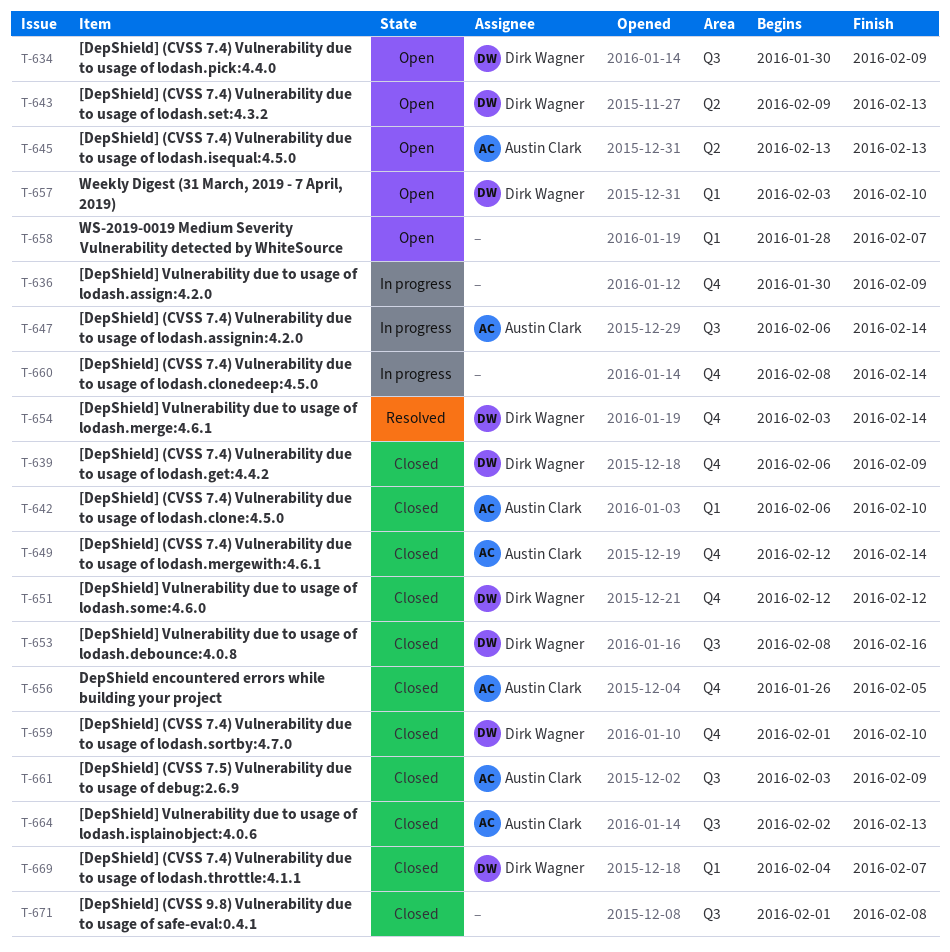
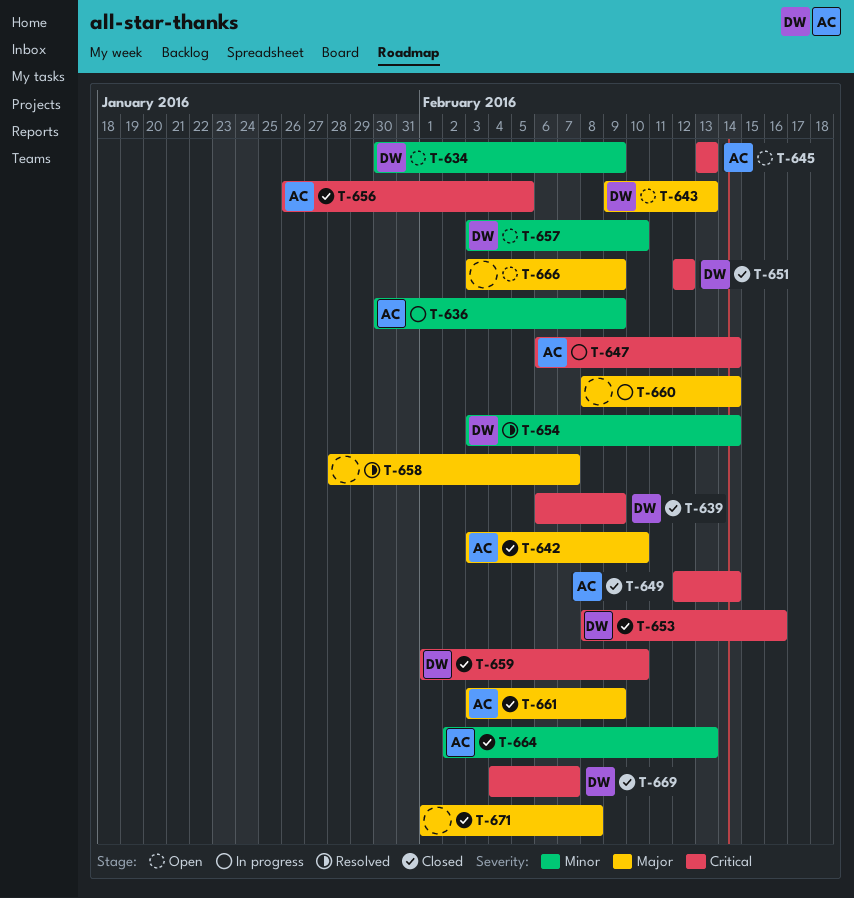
T-636, owner: none -> Austin Clark
T-642, start: Feb 6 -> Feb 3
T-658, status: Open -> Resolved
T-666: none -> present

